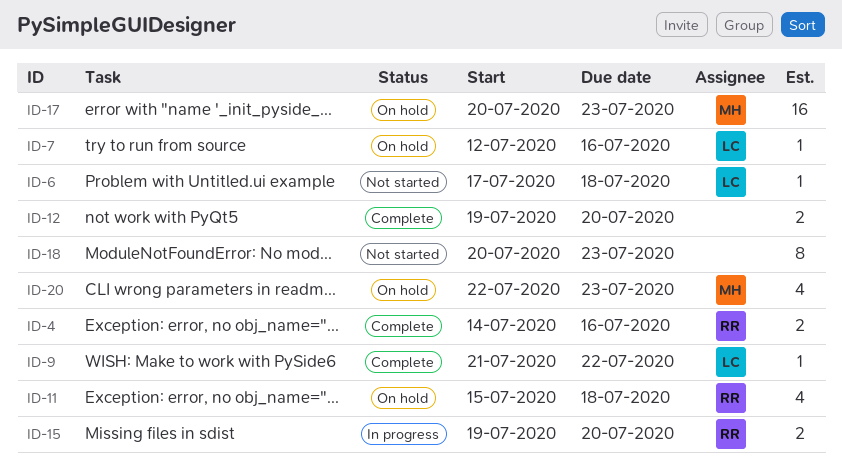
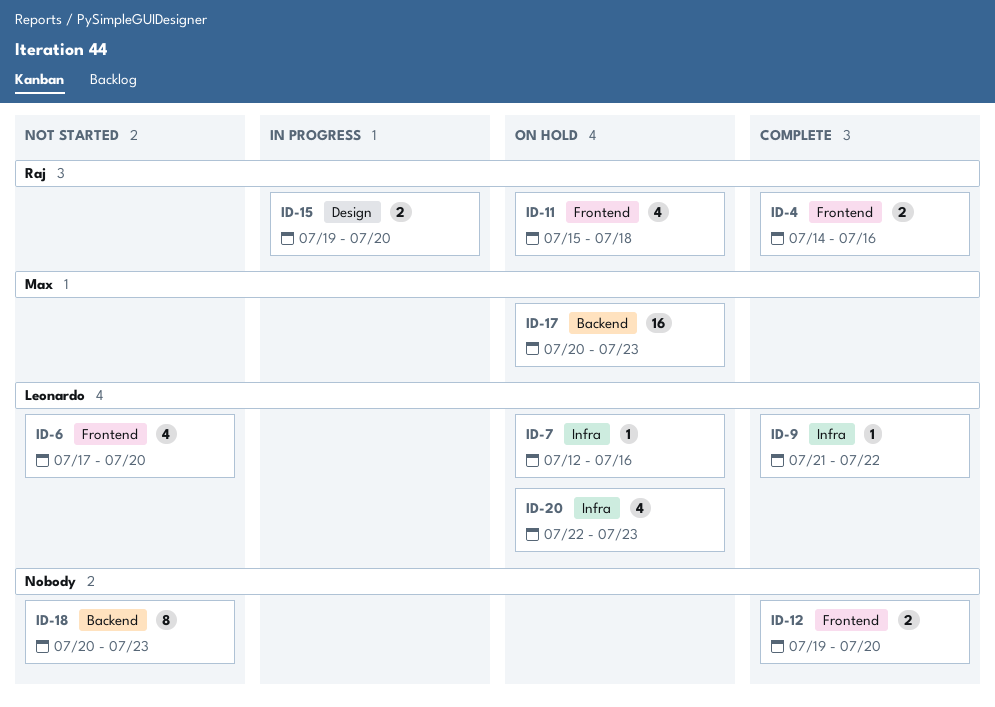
ID-6, estimate: 1 -> 4
ID-6, due: Jul 18 -> Jul 20
ID-20, owner: Max -> Leonardo

